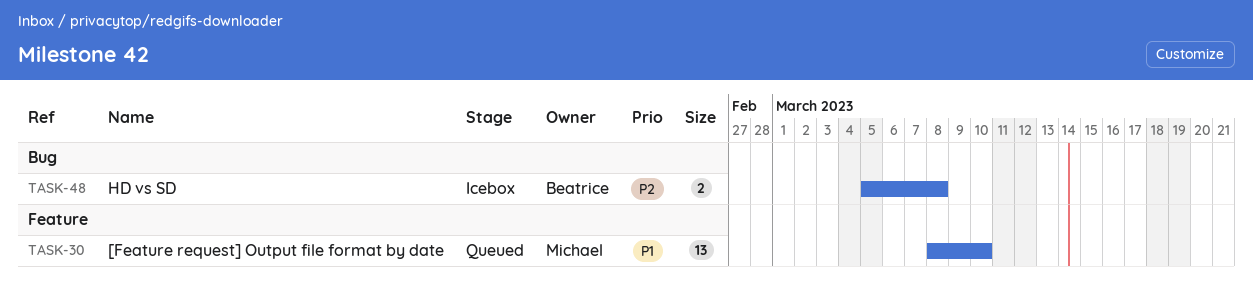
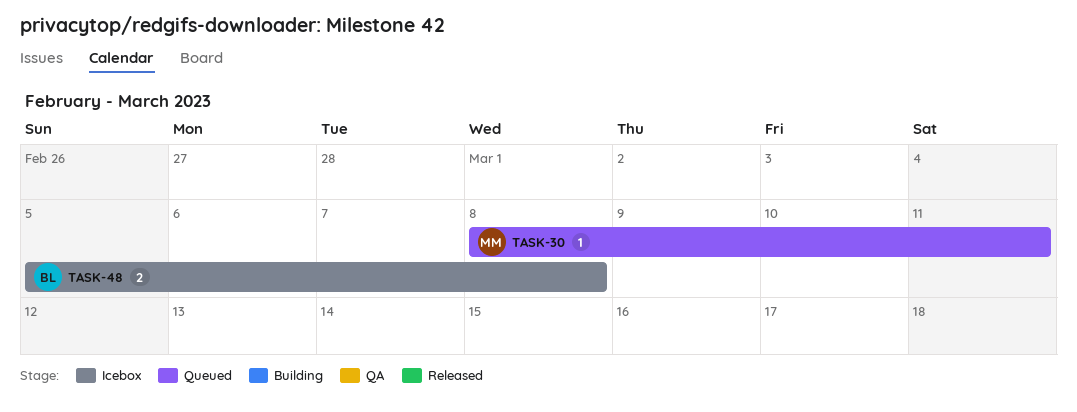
TASK-30, estimate: 13 -> 1
TASK-30, due: Mar 10 -> Mar 11

